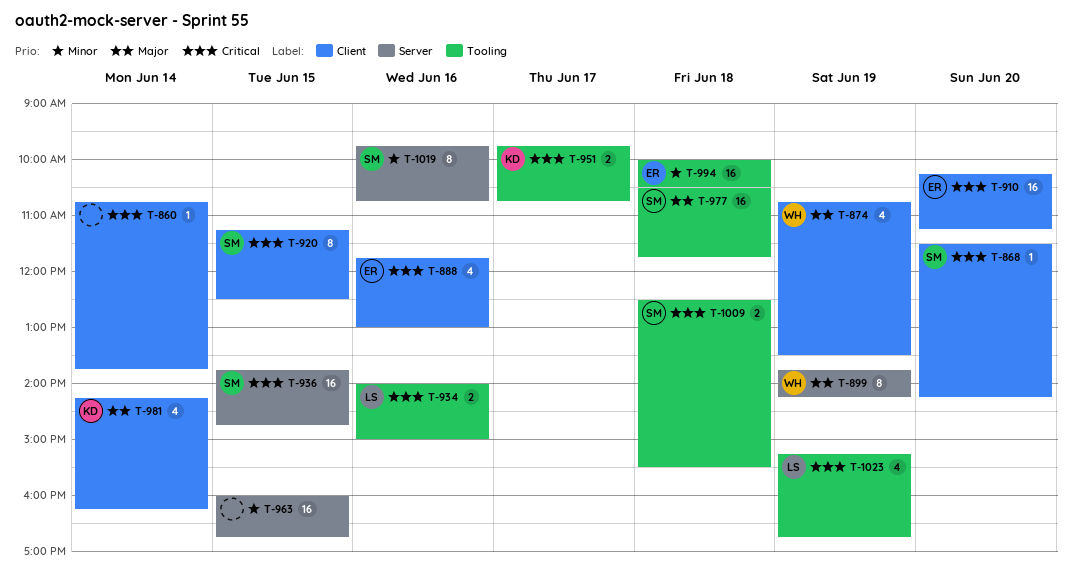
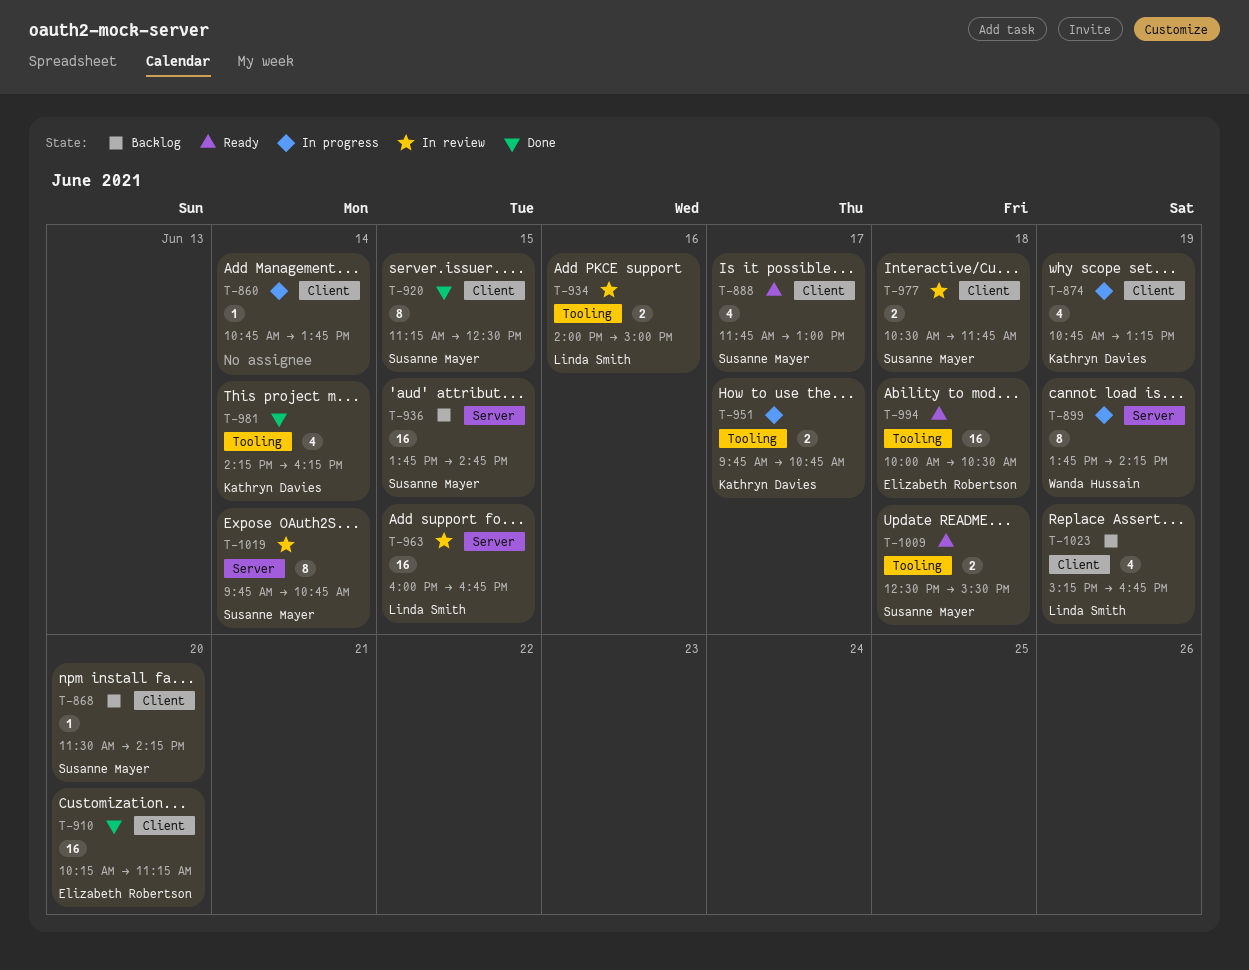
T-874, owner: Wanda Hussain -> Kathryn Davies
T-874, ends: 13:30 -> 13:15
T-888, owner: Elizabeth Robertson -> Susanne Mayer
T-888, day: Jun 16 -> Jun 17
T-963, owner: none -> Linda Smith
T-977, label: Tooling -> Client
T-977, estimate: 16 -> 2
T-981, label: Client -> Tooling
T-1019, day: Jun 16 -> Jun 14
T-1023, label: Tooling -> Client

